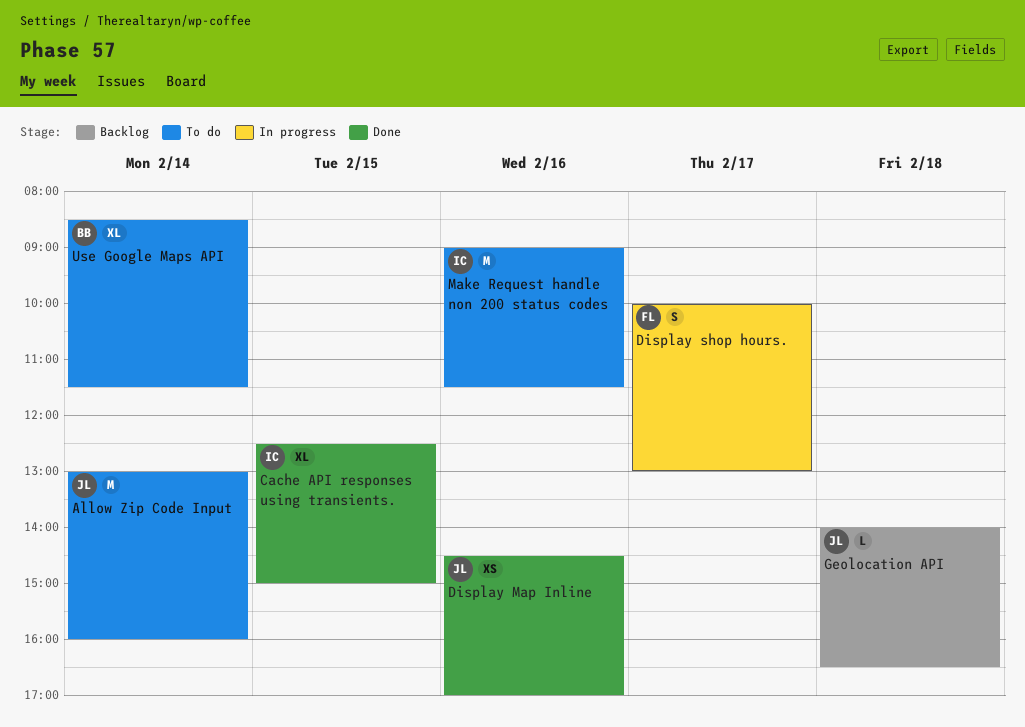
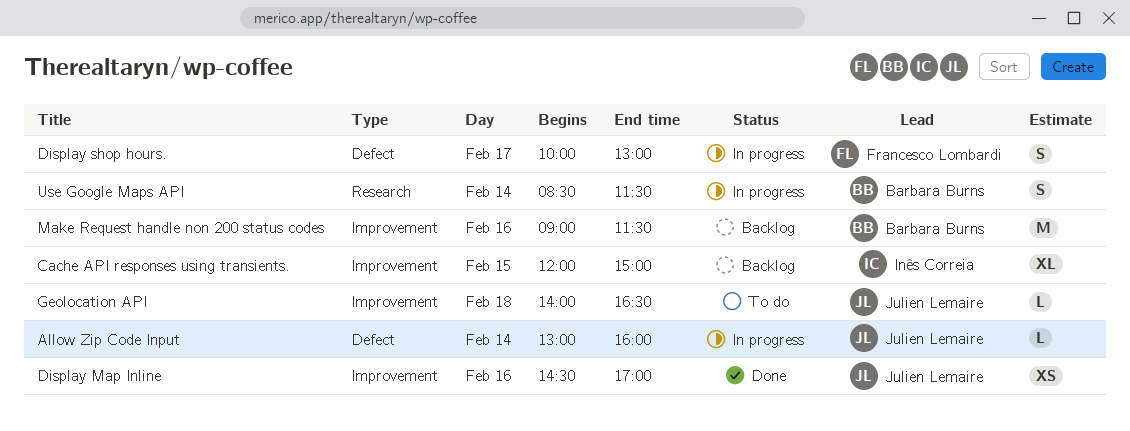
Allow Zip Code Input, status: To do -> In progress
Allow Zip Code Input, estimate: M -> L
Cache API responses using transients., status: Done -> Backlog
Cache API responses using transients., begins: 12:30 -> 12:00
Geolocation API, status: Backlog -> To do
Make Request handle non 200 status codes, status: To do -> Backlog
Make Request handle non 200 status codes, owner: Inês Correia -> Barbara Burns
Use Google Maps API, status: To do -> In progress
Use Google Maps API, estimate: XL -> S

